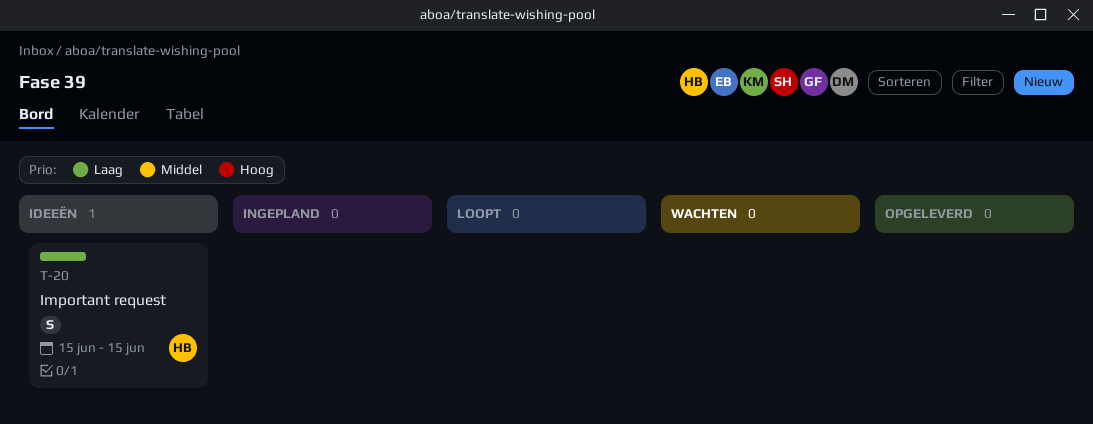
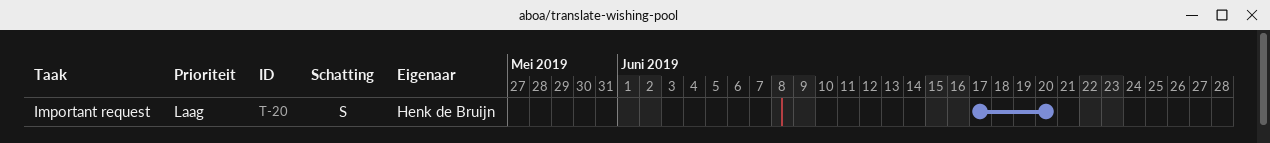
T-20, start: Jun 15 -> Jun 17
T-20, due: Jun 15 -> Jun 20

